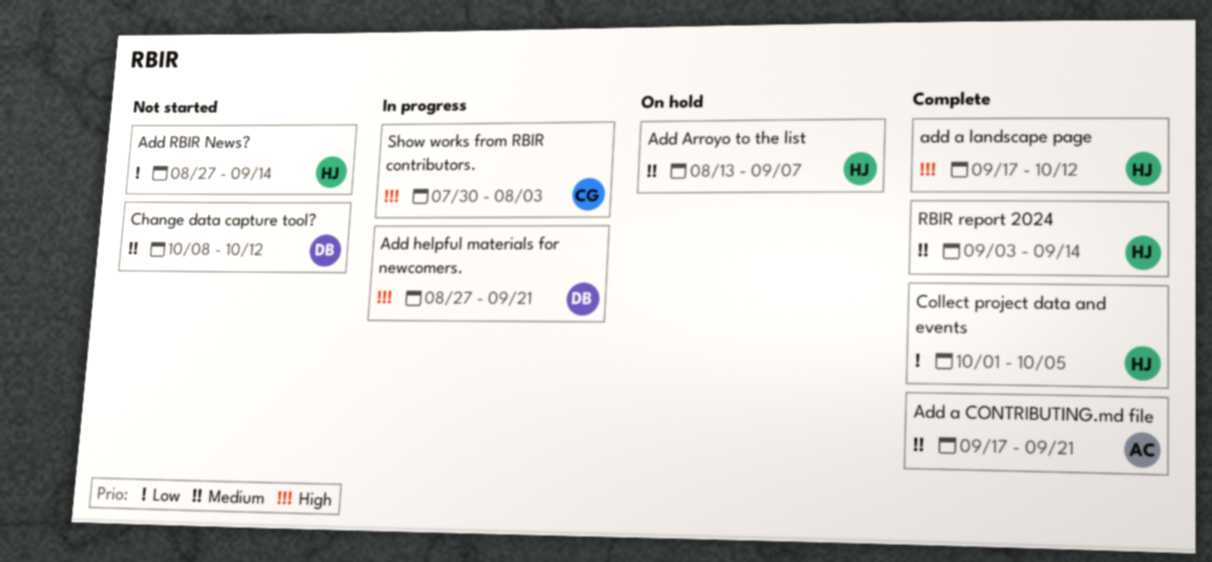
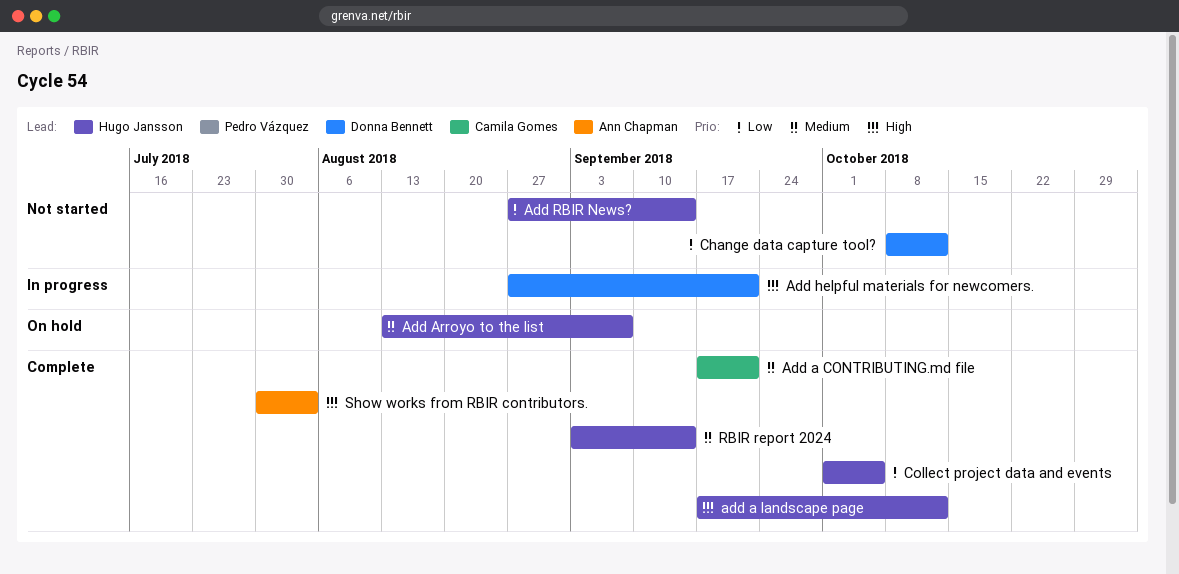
Add a CONTRIBUTING.md file, owner: Ann Chapman -> Camila Gomes
Change data capture tool?, priority: Medium -> Low
Show works from RBIR contributors., status: In progress -> Complete
Show works from RBIR contributors., owner: Camila Gomes -> Ann Chapman

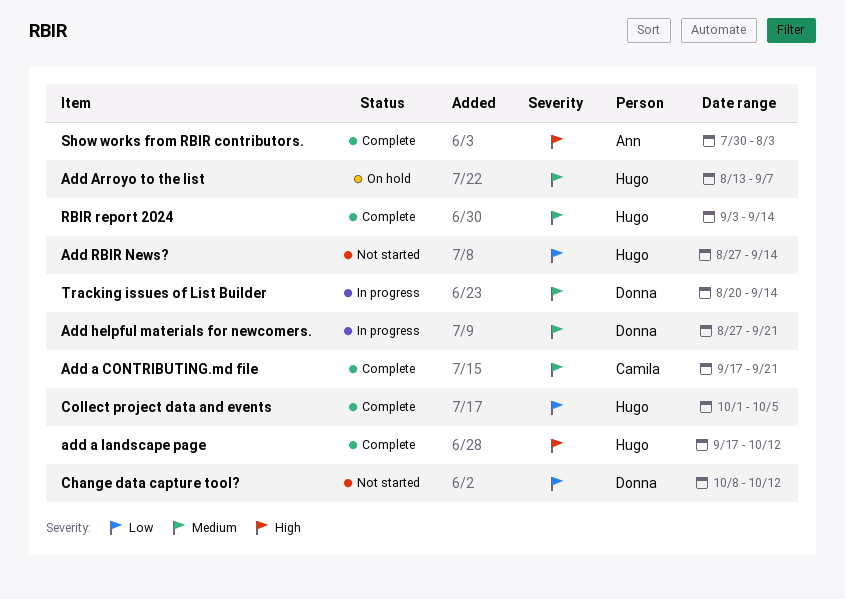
Add helpful materials for newcomers., priority: High -> Medium
Tracking issues of List Builder: none -> present

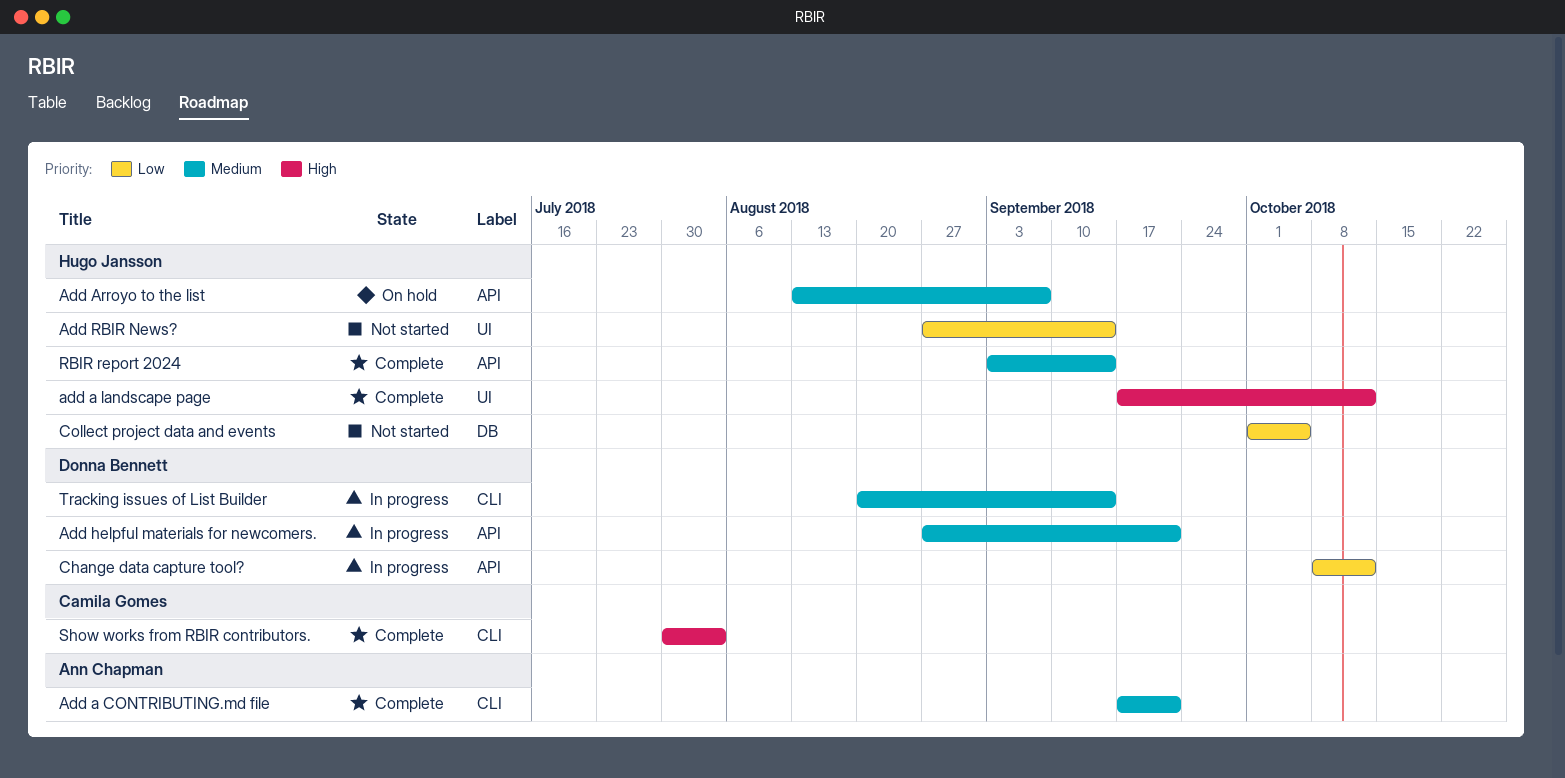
Add a CONTRIBUTING.md file, owner: Camila Gomes -> Ann Chapman
Change data capture tool?, status: Not started -> In progress
Collect project data and events, status: Complete -> Not started
Show works from RBIR contributors., owner: Ann Chapman -> Camila Gomes

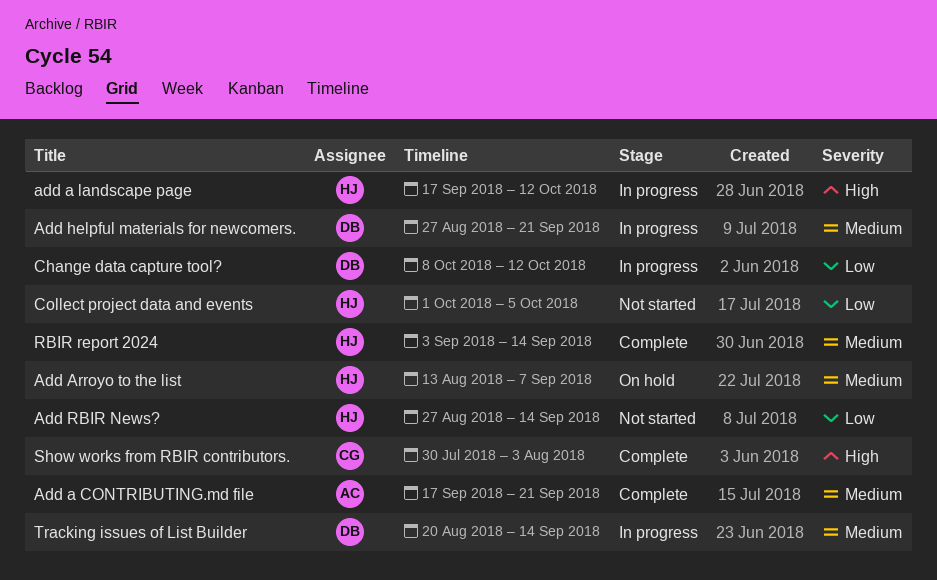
add a landscape page, status: Complete -> In progress

